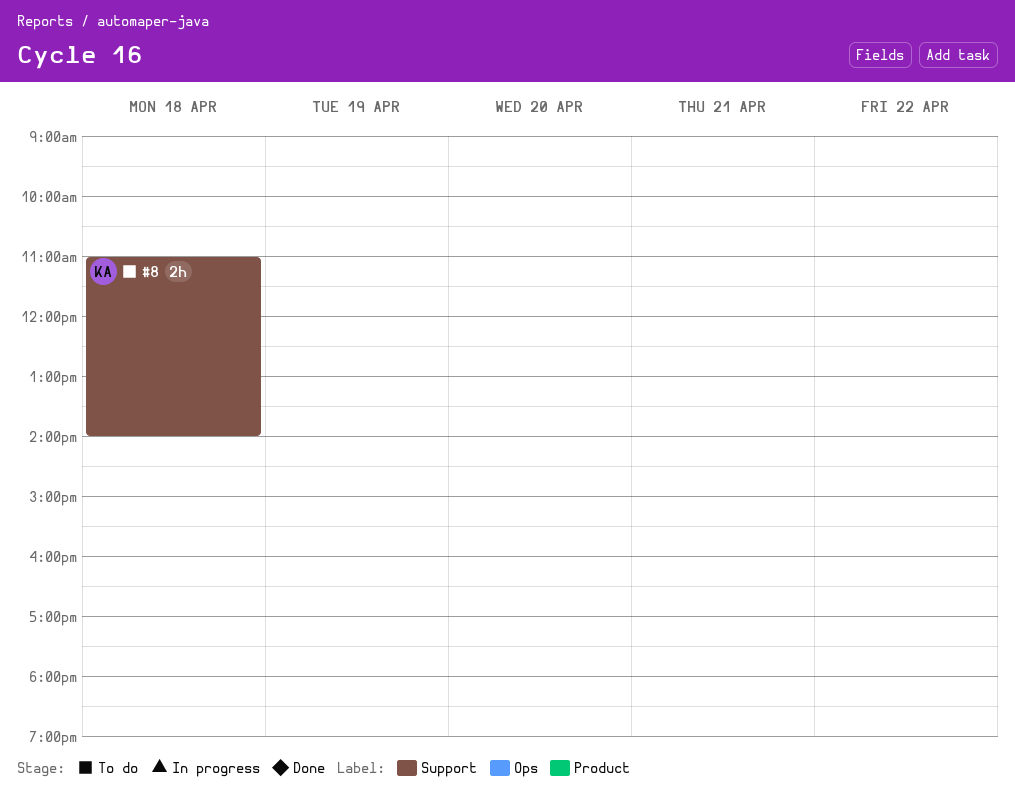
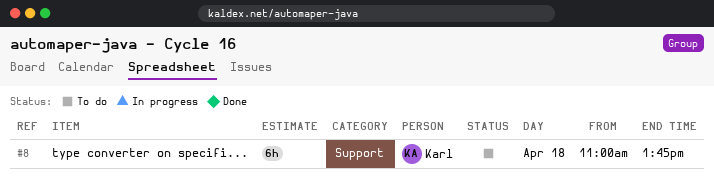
#8, estimate: 2h -> 6h
#8, ends: 14:00 -> 13:45

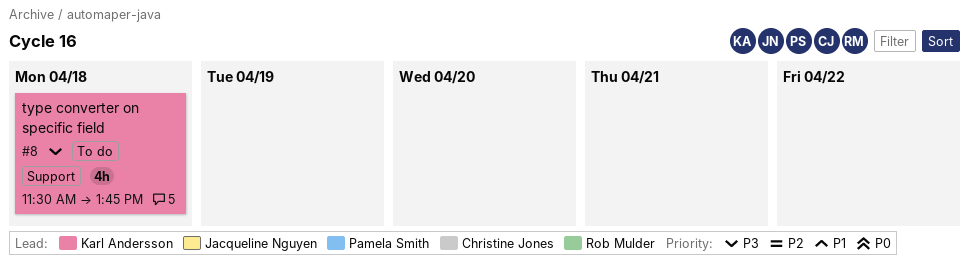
#8, estimate: 6h -> 4h
#8, begins: 11:00 -> 11:30

